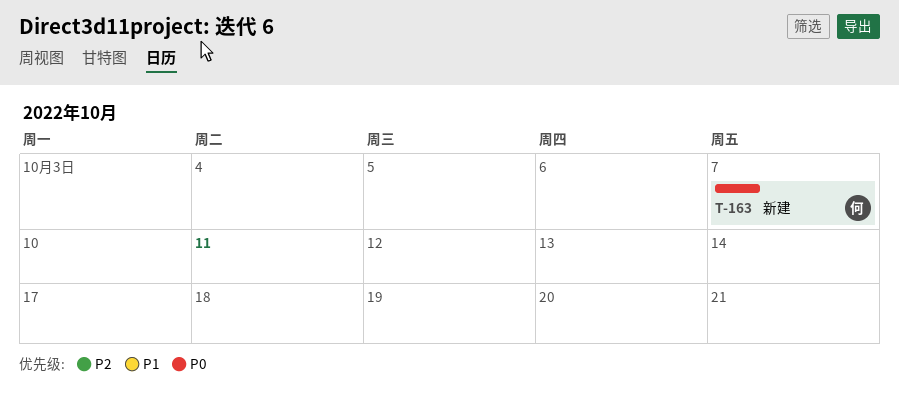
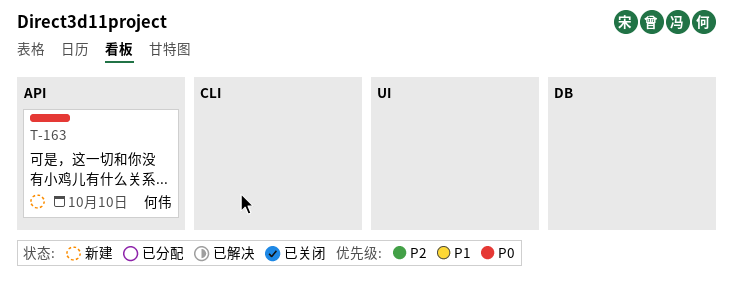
T-163, due: Oct 7 -> Oct 10

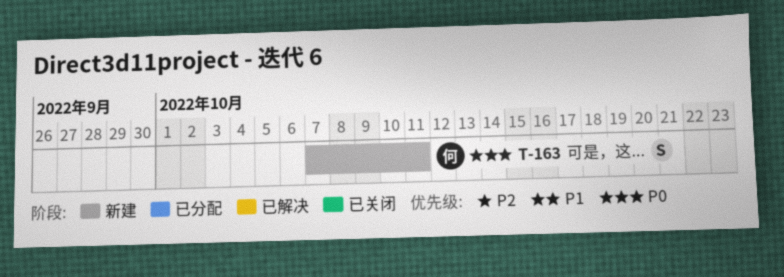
T-163, due: Oct 10 -> Oct 11

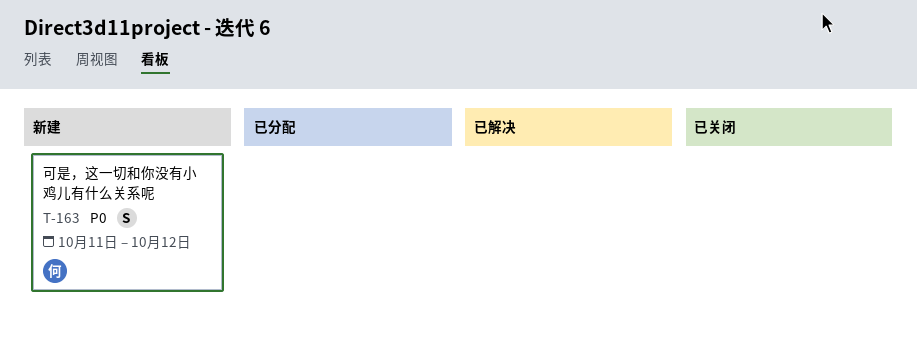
T-163, start: Oct 7 -> Oct 11
T-163, due: Oct 11 -> Oct 12

